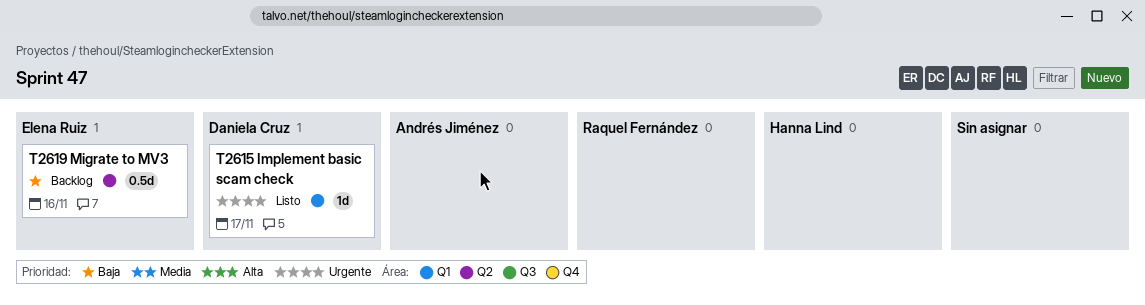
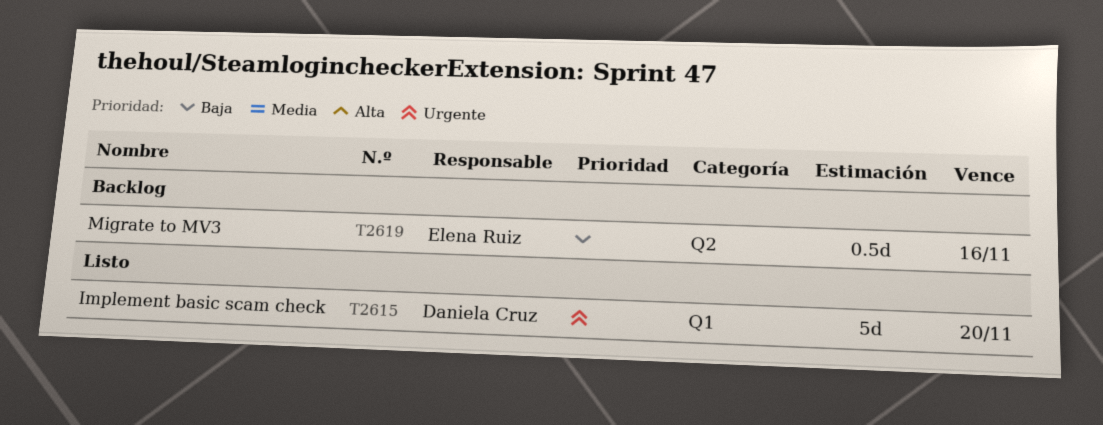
T2615, estimate: 1d -> 5d
T2615, due: Nov 17 -> Nov 20

